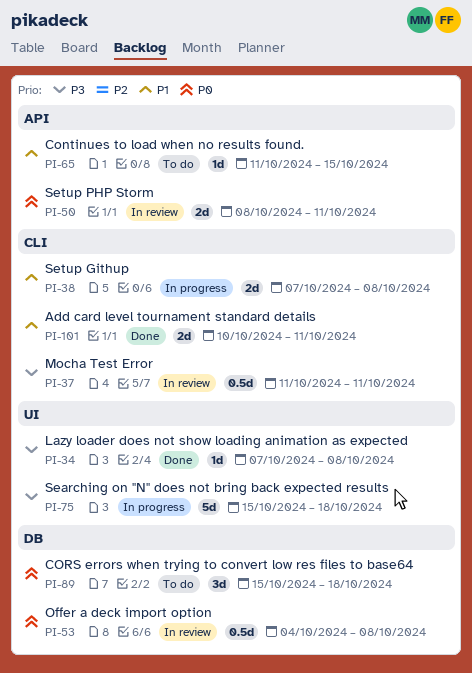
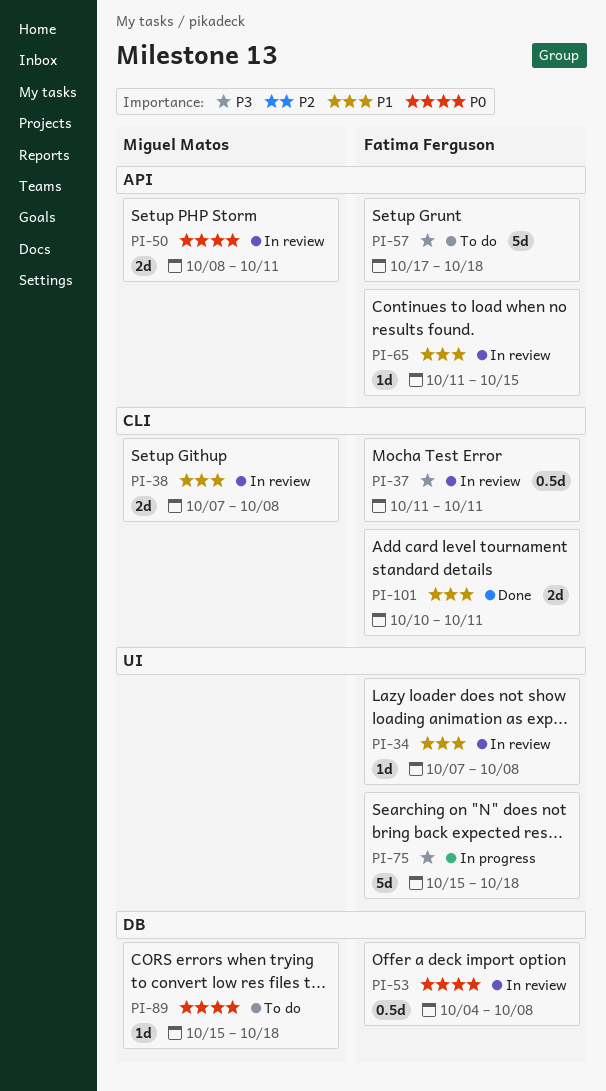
PI-34, status: Done -> In review
PI-34, priority: P3 -> P1
PI-38, status: In progress -> In review
PI-57: none -> present
PI-65, status: To do -> In review
PI-89, estimate: 3d -> 1d

